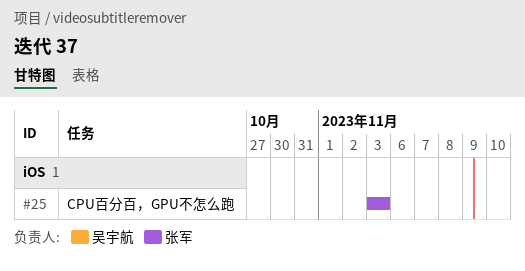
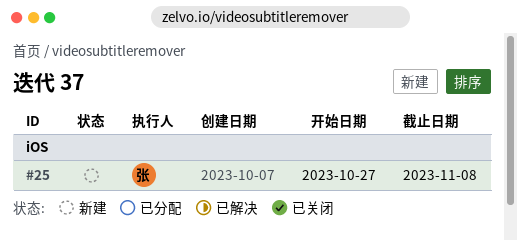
#25, start: Nov 3 -> Oct 27
#25, due: Nov 3 -> Nov 8

